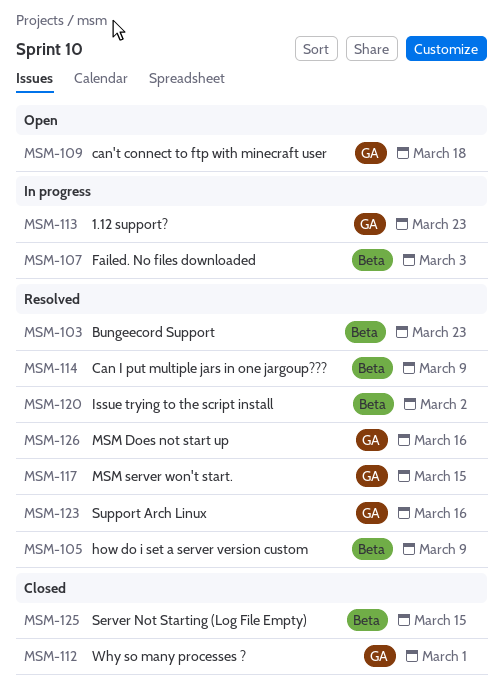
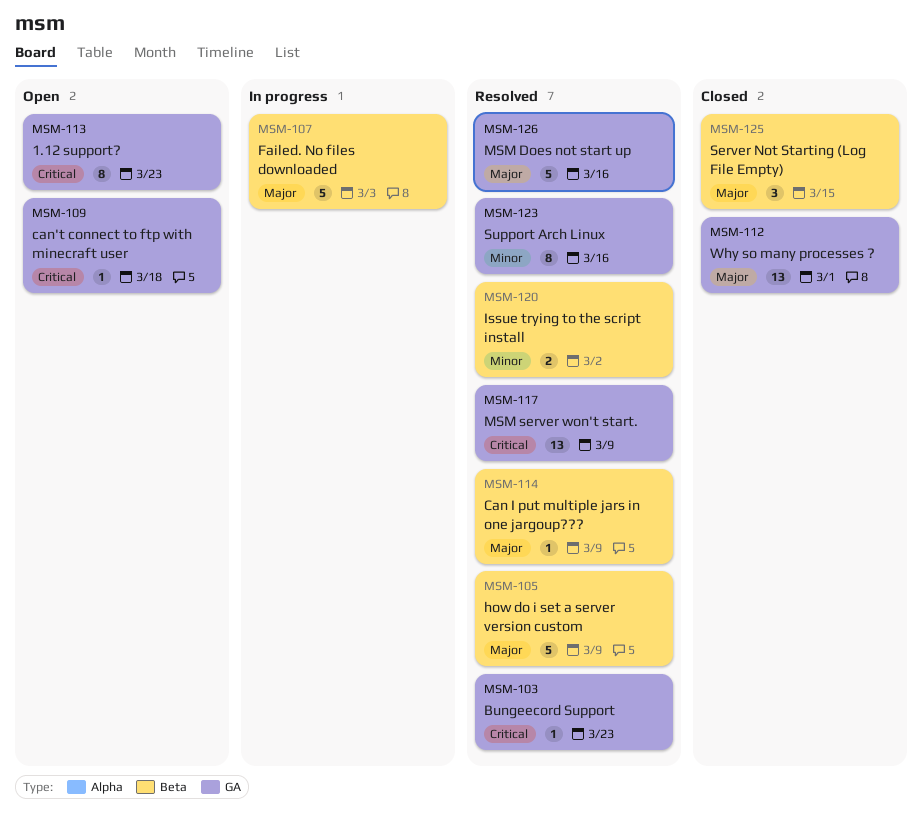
MSM-103, label: Beta -> GA
MSM-113, status: In progress -> Open
MSM-117, due: Mar 15 -> Mar 9

